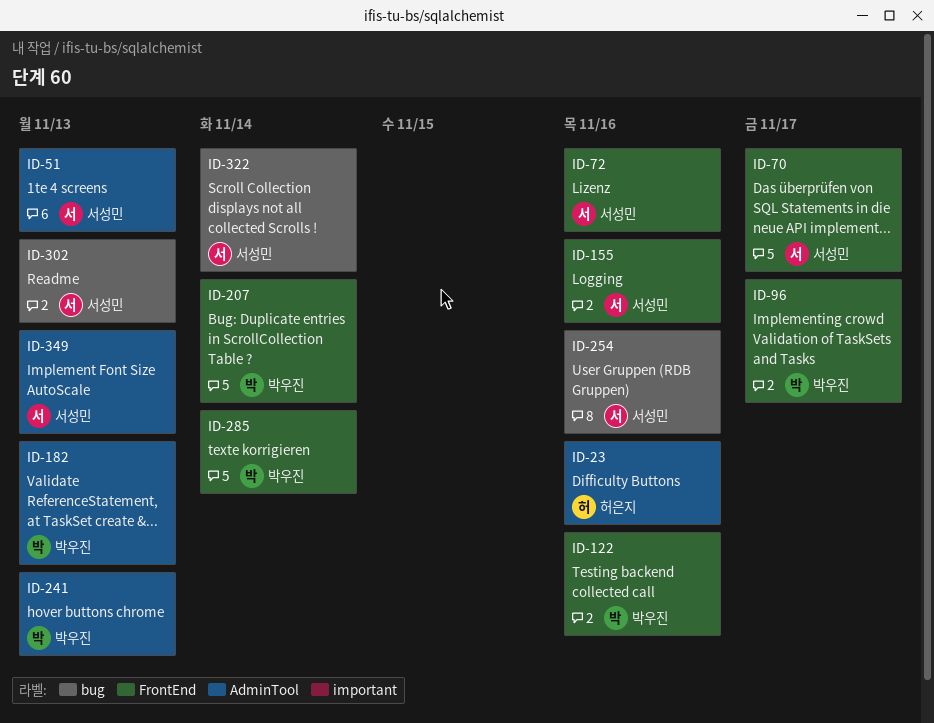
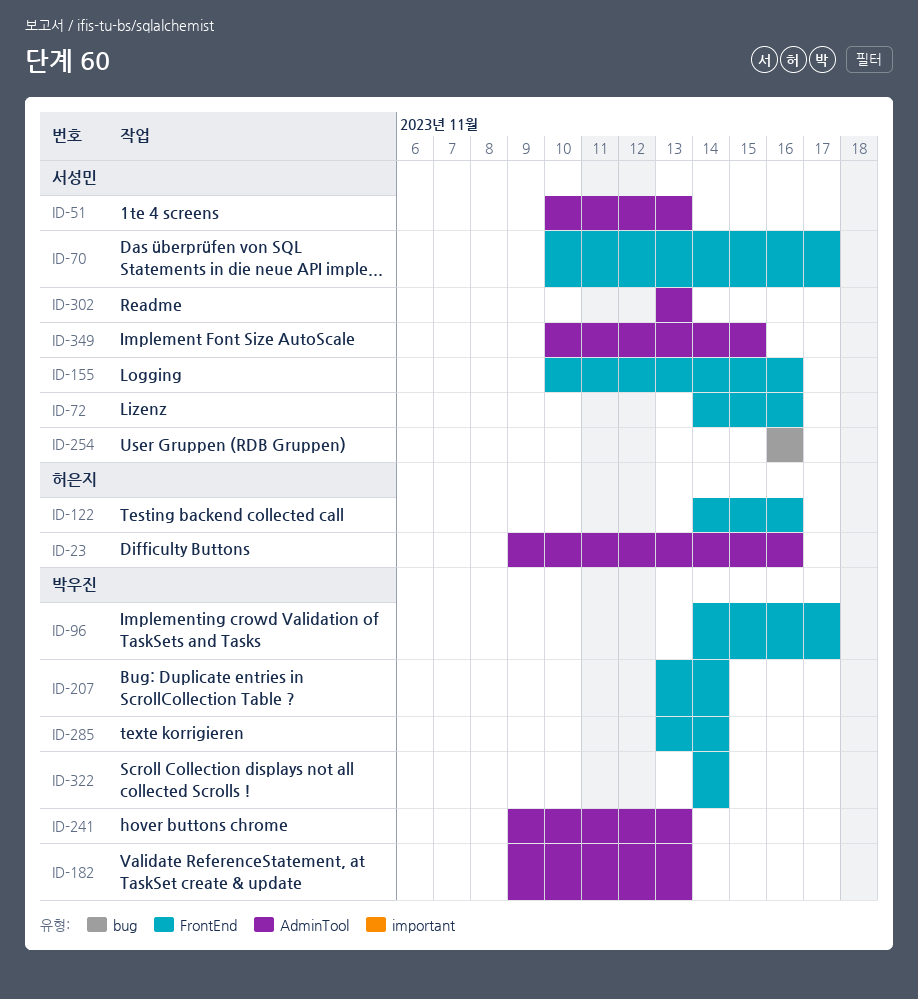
ID-122, owner: 박우진 -> 허은지
ID-302, label: bug -> AdminTool
ID-322, owner: 서성민 -> 박우진
ID-322, label: bug -> FrontEnd
ID-349, due: Nov 13 -> Nov 15

